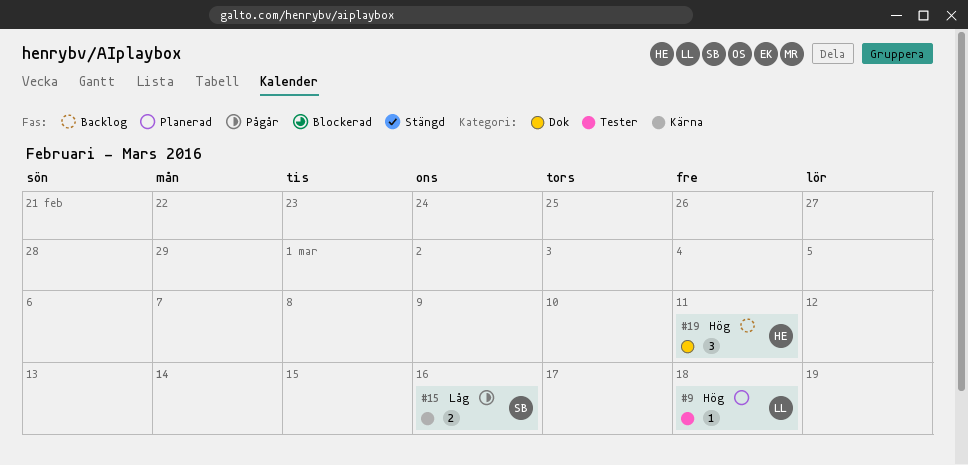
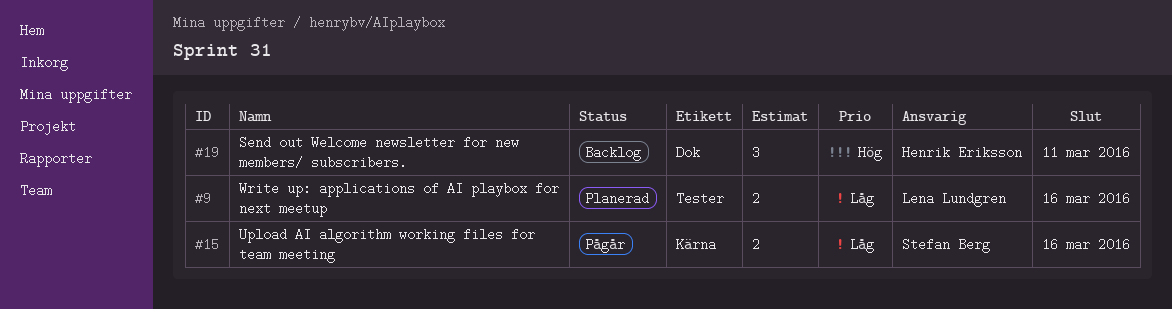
#9, priority: Hög -> Låg
#9, estimate: 1 -> 2
#9, due: Mar 18 -> Mar 16

